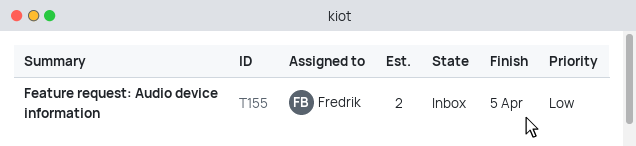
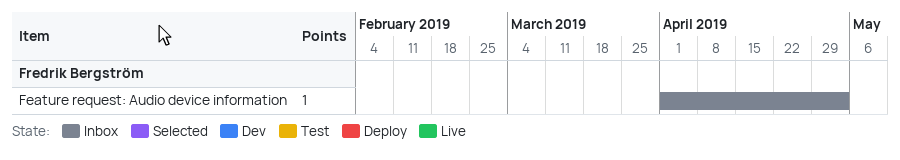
Feature request: Audio device information, estimate: 2 -> 1
Feature request: Audio device information, due: Apr 5 -> May 3

